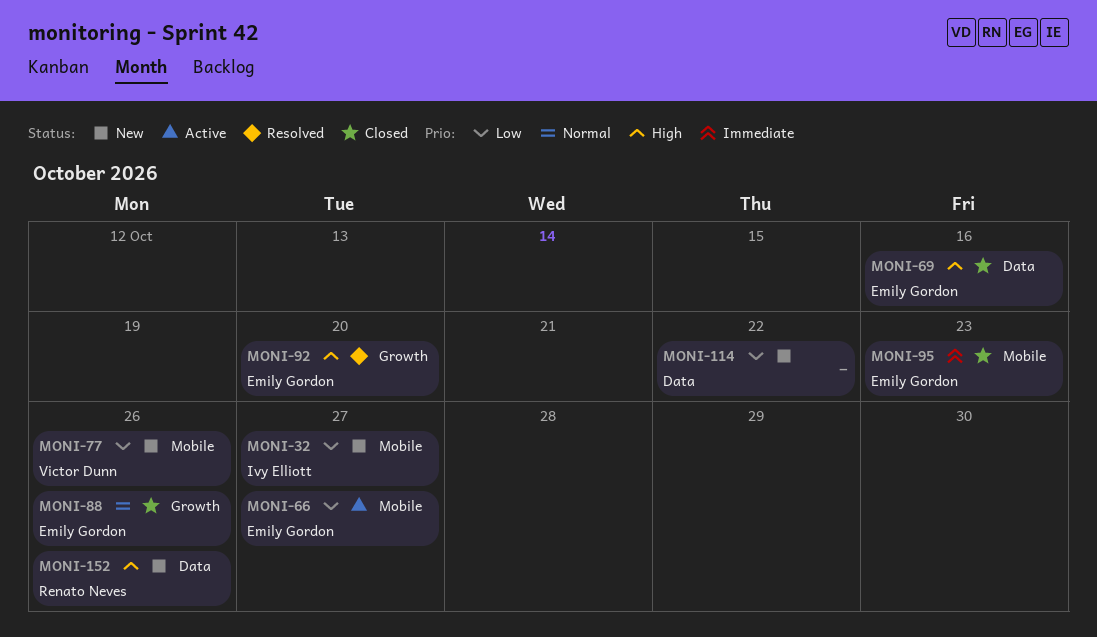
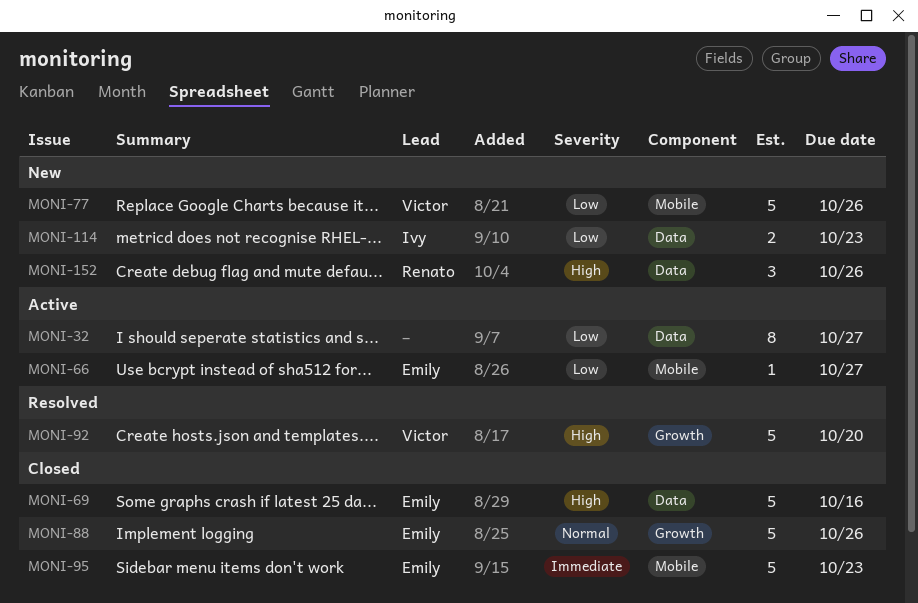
MONI-32, status: New -> Active
MONI-32, owner: Ivy Elliott -> none
MONI-32, label: Mobile -> Data
MONI-92, owner: Emily Gordon -> Victor Dunn
MONI-114, owner: none -> Ivy Elliott
MONI-114, due: Oct 22 -> Oct 23

